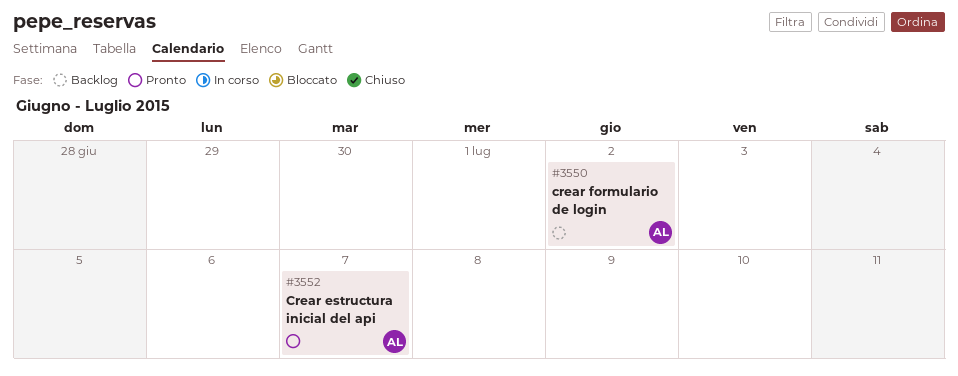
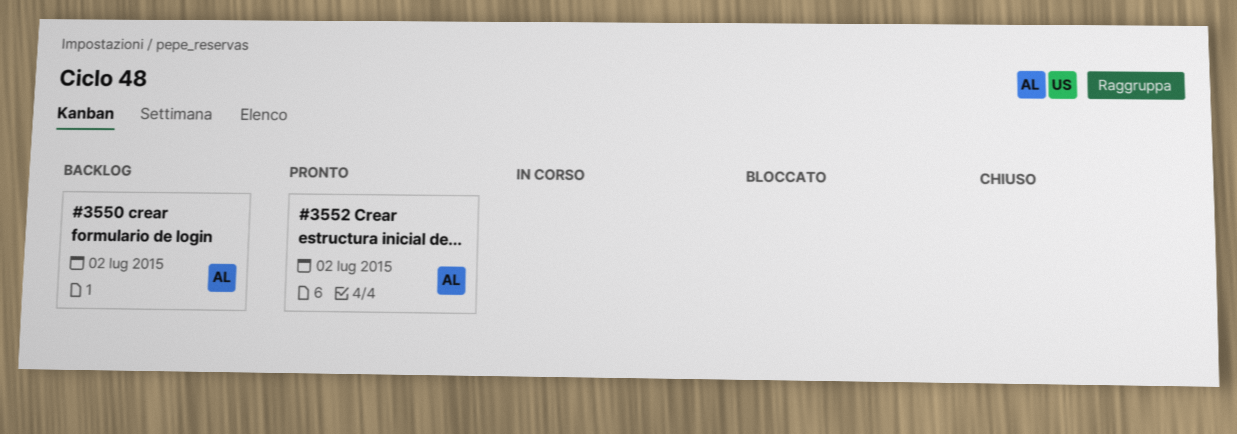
#3552, due: Jul 7 -> Jul 2

